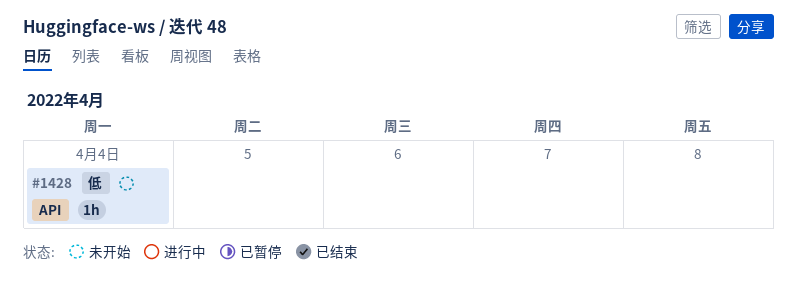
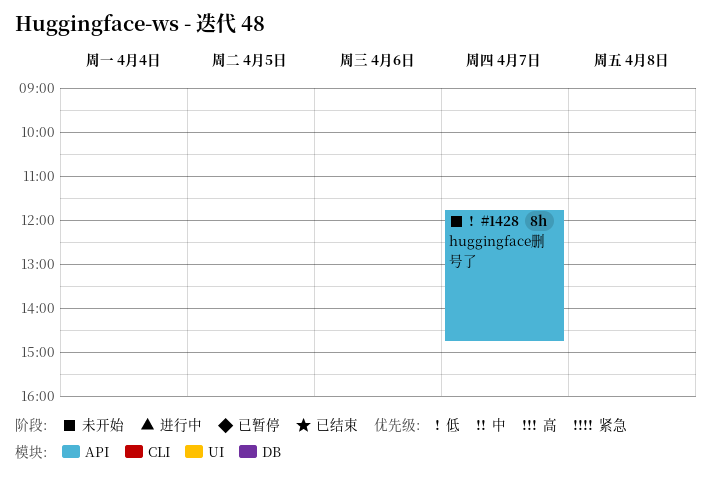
#1428, estimate: 1h -> 8h
#1428, day: Apr 4 -> Apr 7

